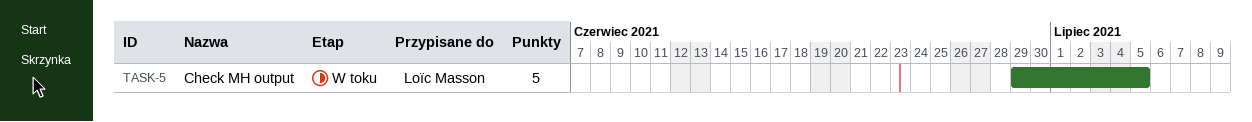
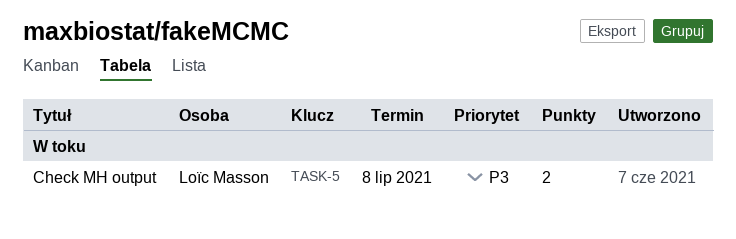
TASK-5, estimate: 5 -> 2
TASK-5, due: Jul 5 -> Jul 8

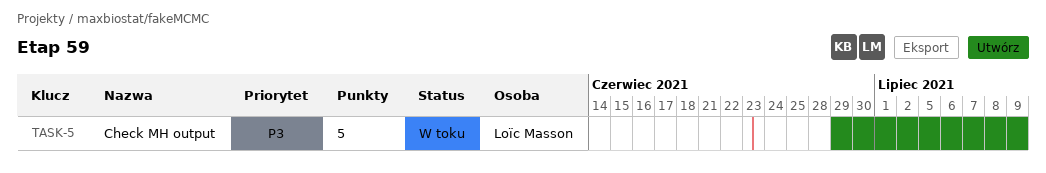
TASK-5, estimate: 2 -> 5
TASK-5, due: Jul 8 -> Jul 9

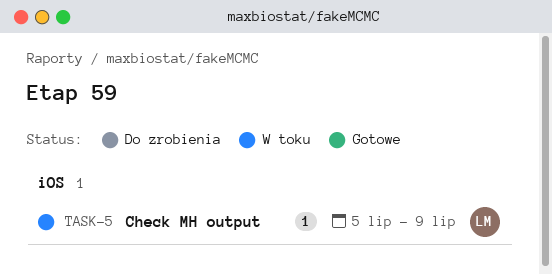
TASK-5, estimate: 5 -> 1
TASK-5, start: Jun 29 -> Jul 5

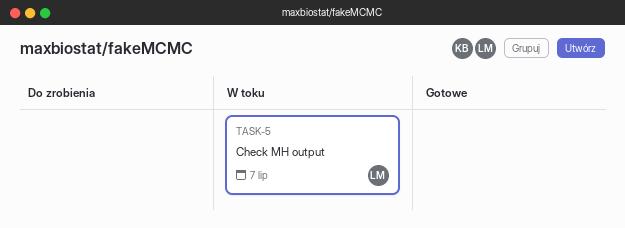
TASK-5, due: Jul 9 -> Jul 7

